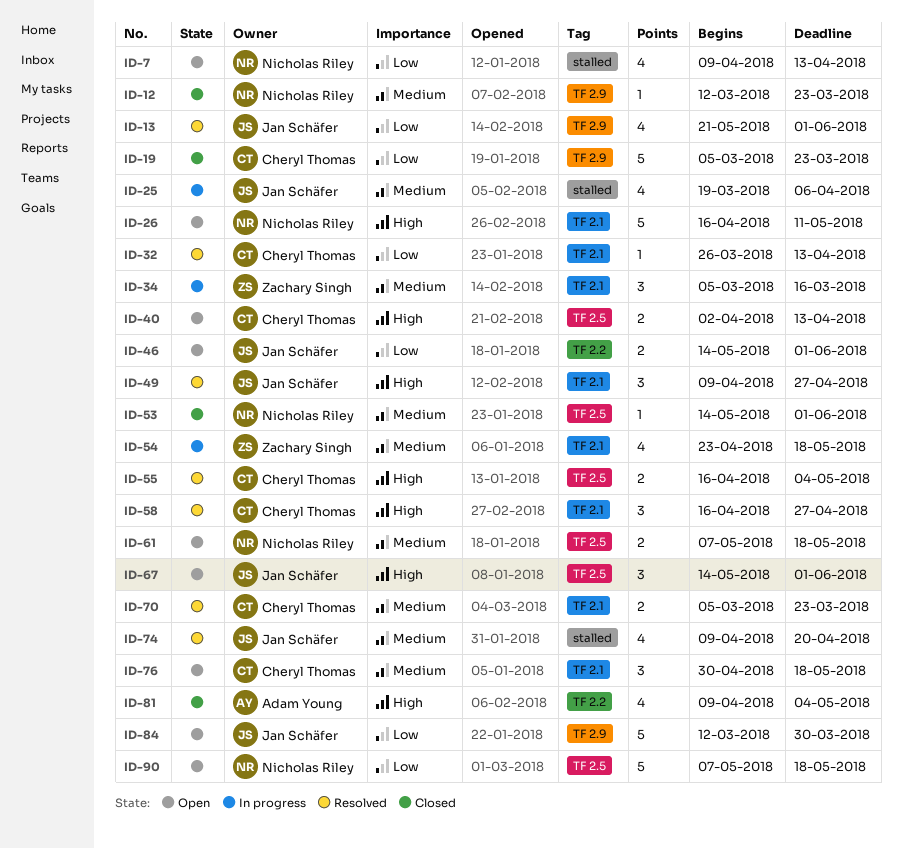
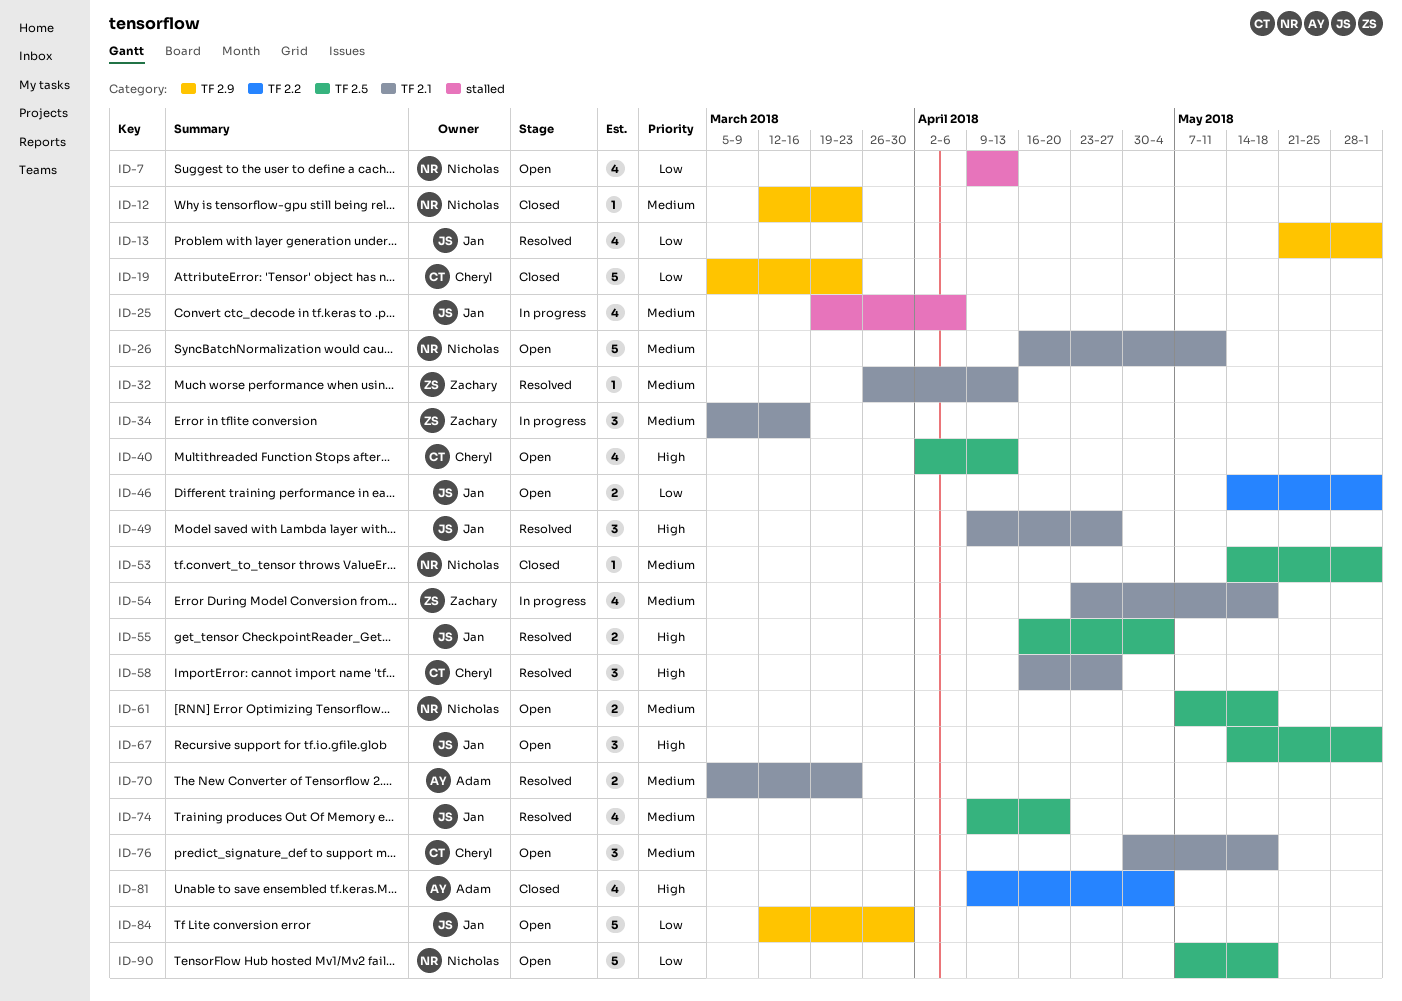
ID-26, priority: High -> Medium
ID-32, owner: Cheryl Thomas -> Zachary Singh
ID-32, priority: Low -> Medium
ID-40, estimate: 2 -> 4
ID-55, owner: Cheryl Thomas -> Jan Schäfer
ID-70, owner: Cheryl Thomas -> Adam Young
ID-74, label: stalled -> TF 2.5

